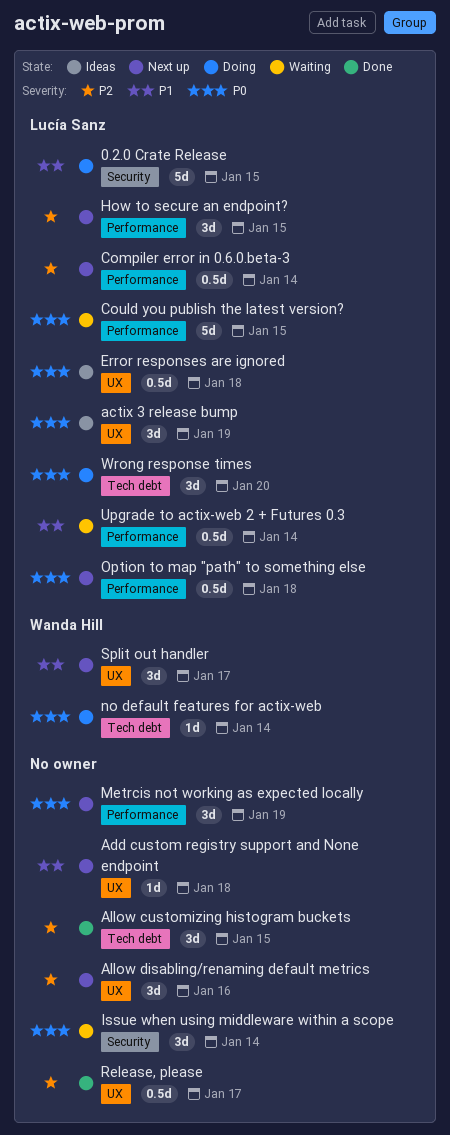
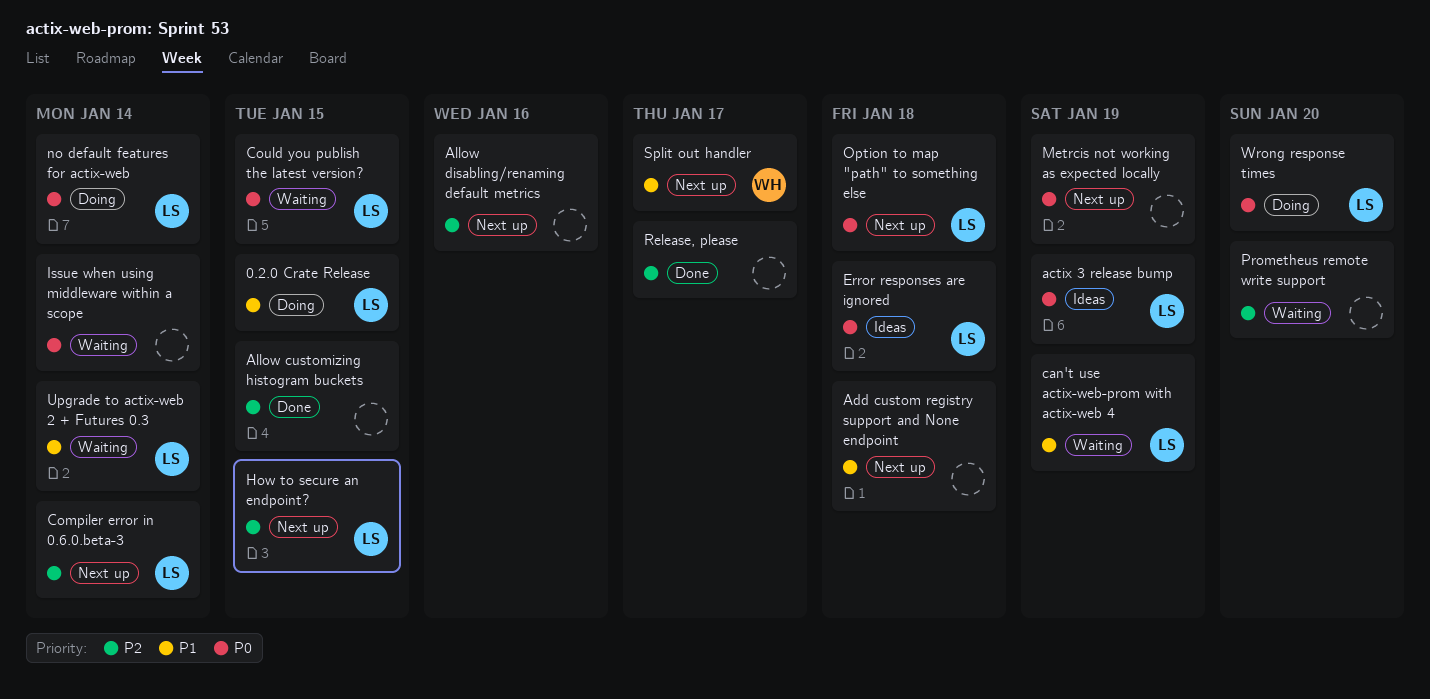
can't use actix-web-prom with actix-web 4: none -> present
no default features for actix-web, owner: Wanda Hill -> Lucía Sanz
Prometheus remote write support: none -> present

